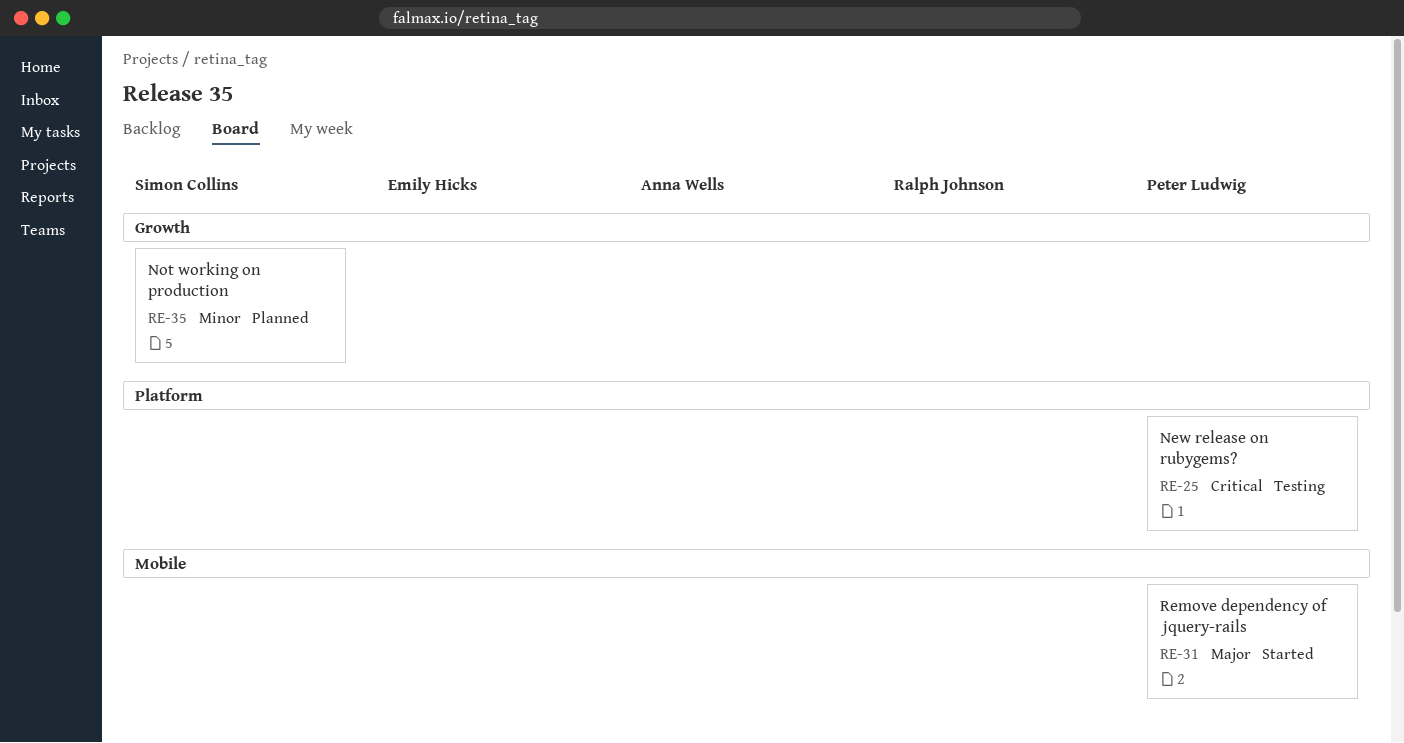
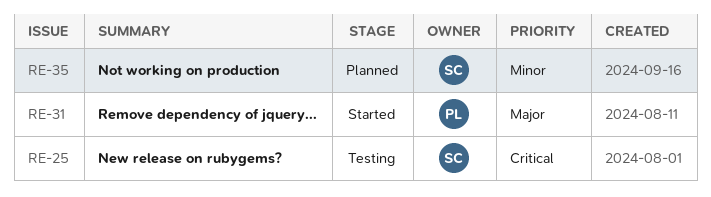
RE-25, owner: Peter Ludwig -> Simon Collins

